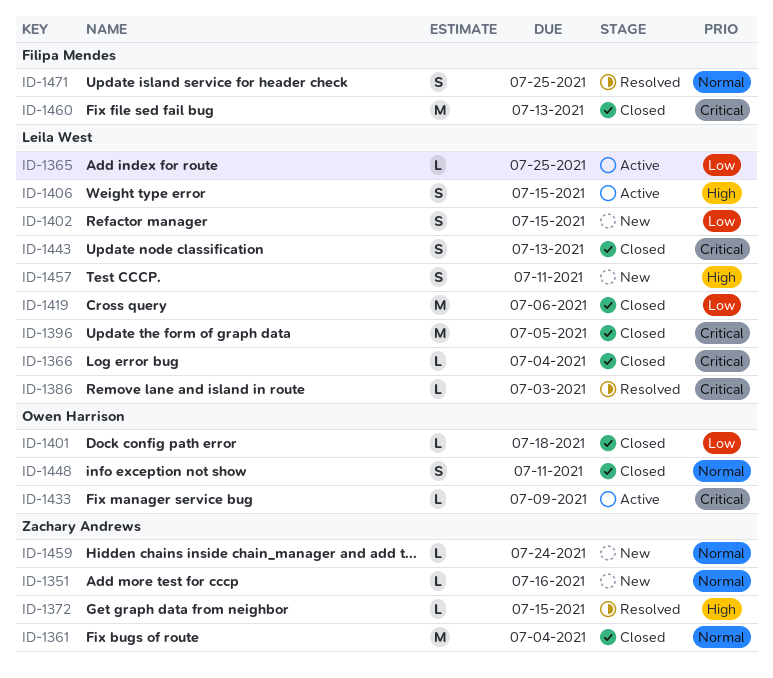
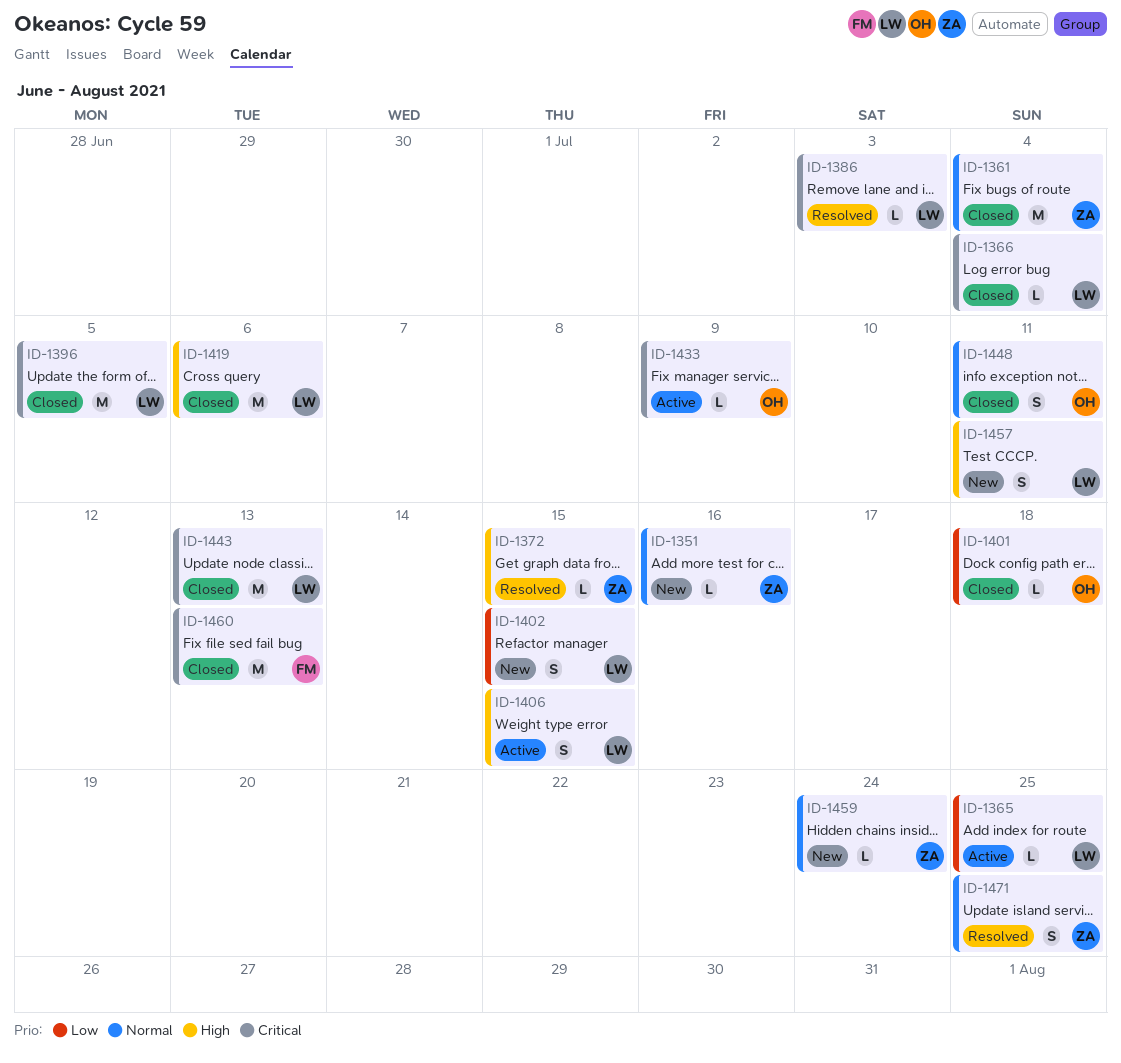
ID-1419, priority: Low -> High
ID-1443, estimate: S -> M
ID-1471, owner: Filipa Mendes -> Zachary Andrews

